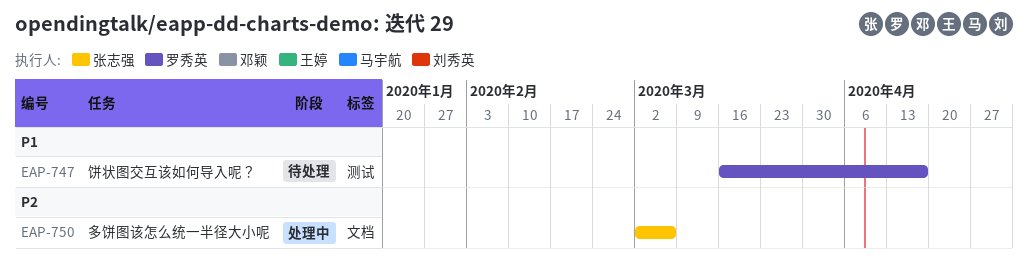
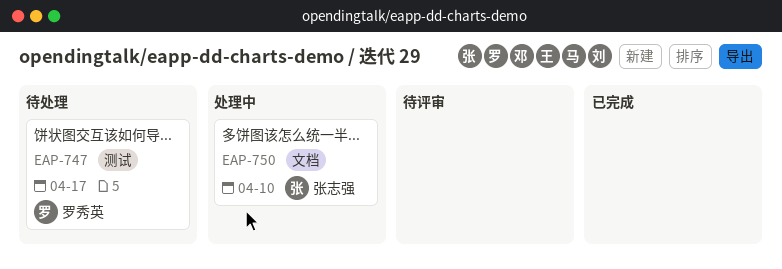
EAP-750, due: Mar 6 -> Apr 10

